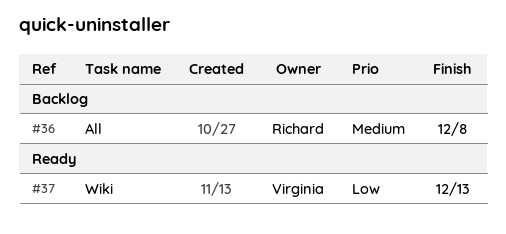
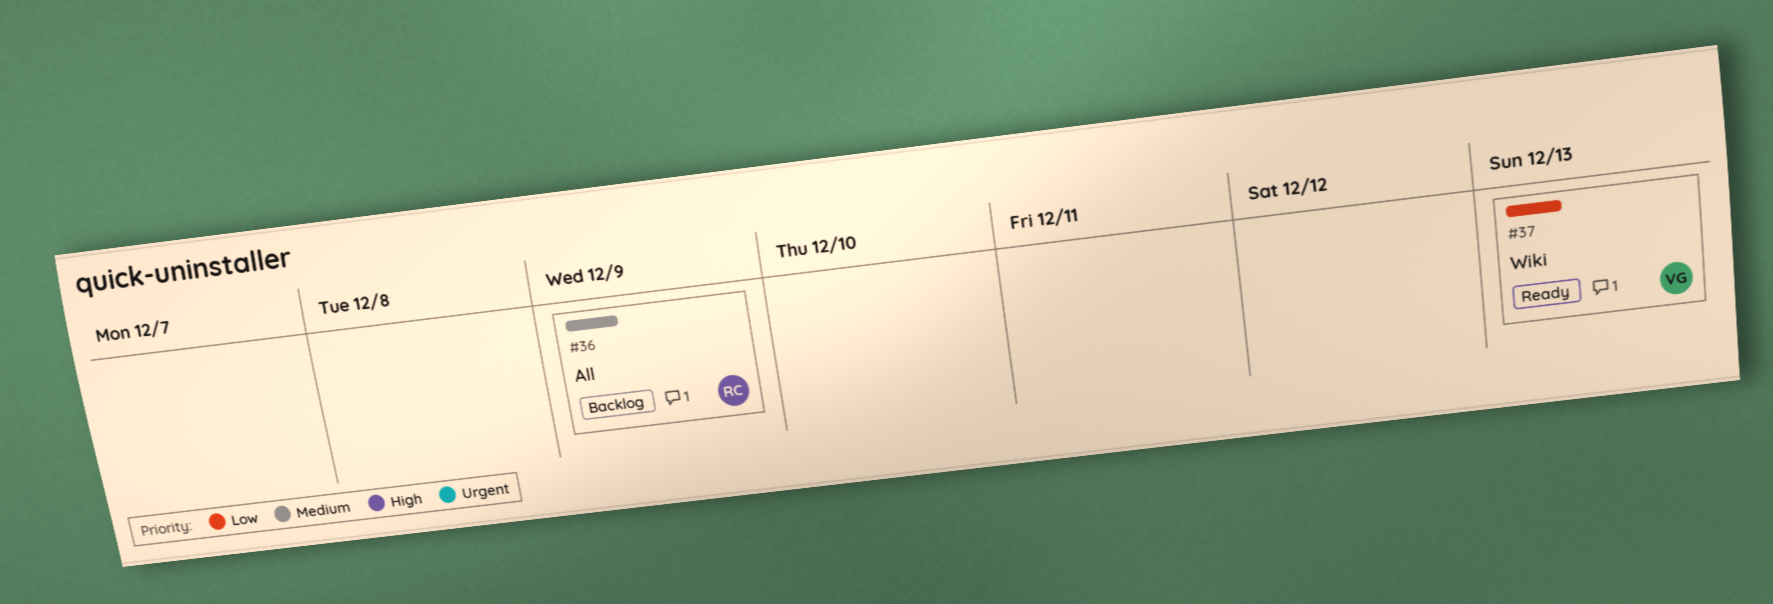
#36, due: Dec 8 -> Dec 9

